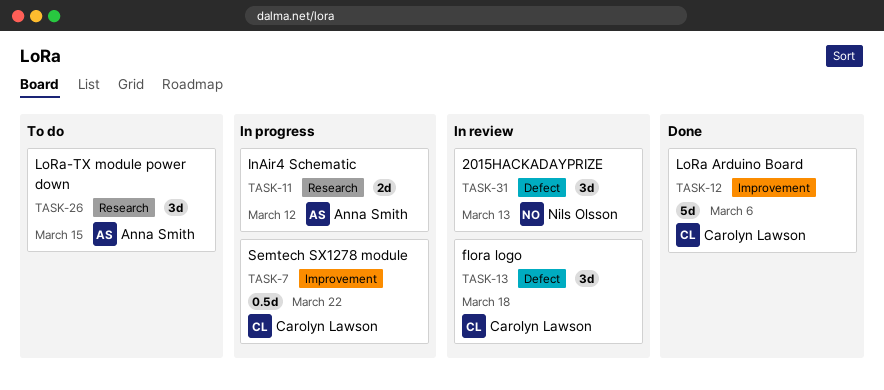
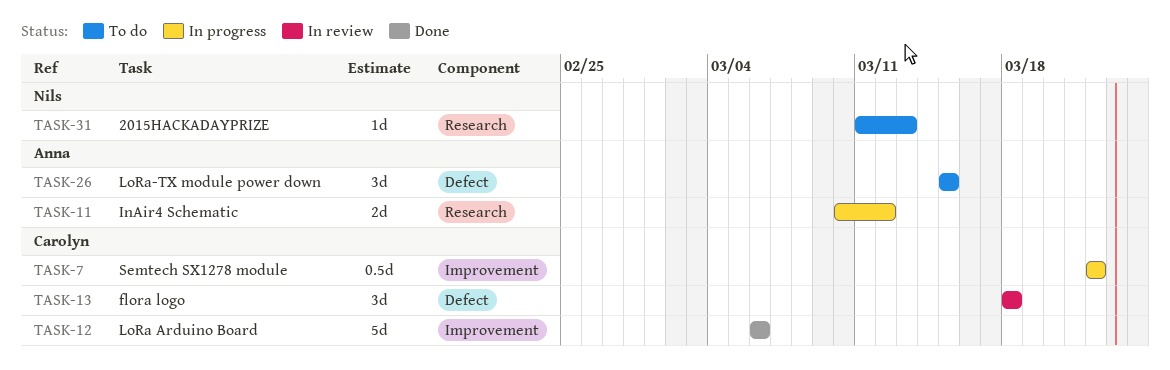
TASK-26, label: Research -> Defect
TASK-31, status: In review -> To do
TASK-31, label: Defect -> Research
TASK-31, estimate: 3d -> 1d

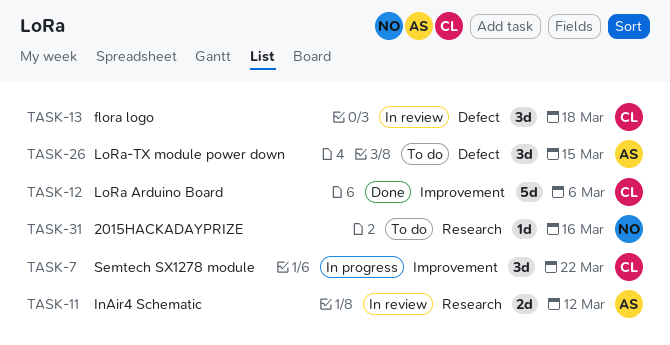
TASK-7, estimate: 0.5d -> 3d
TASK-11, status: In progress -> In review
TASK-31, due: Mar 13 -> Mar 16

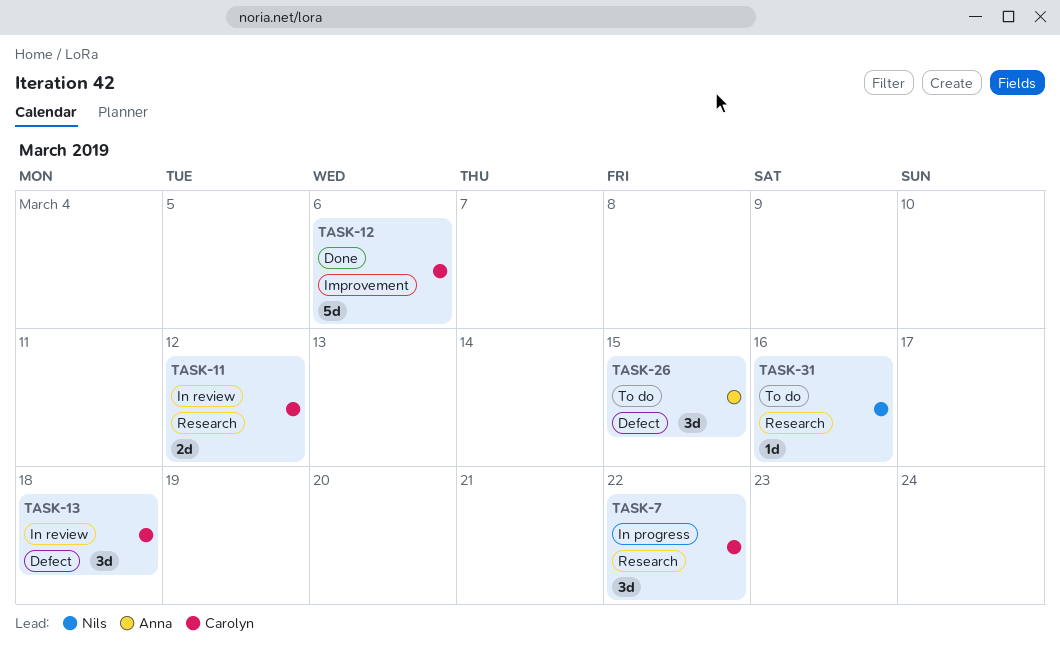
TASK-7, label: Improvement -> Research
TASK-11, owner: Anna -> Carolyn

